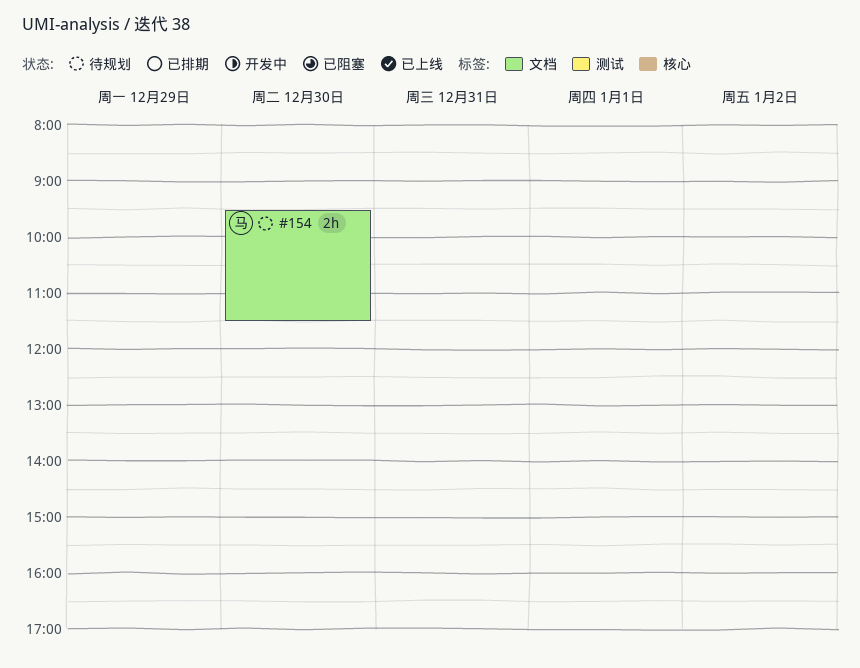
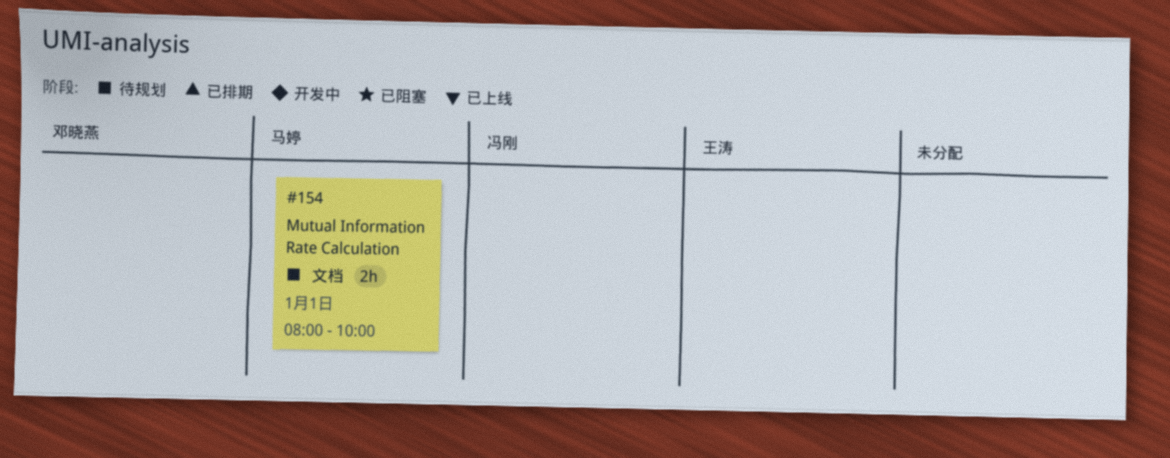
#154, day: Dec 30 -> Jan 1
#154, begins: 09:30 -> 08:00
#154, ends: 11:30 -> 10:00

